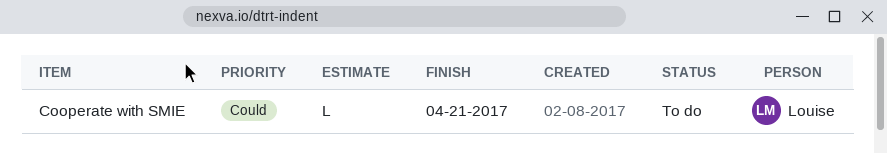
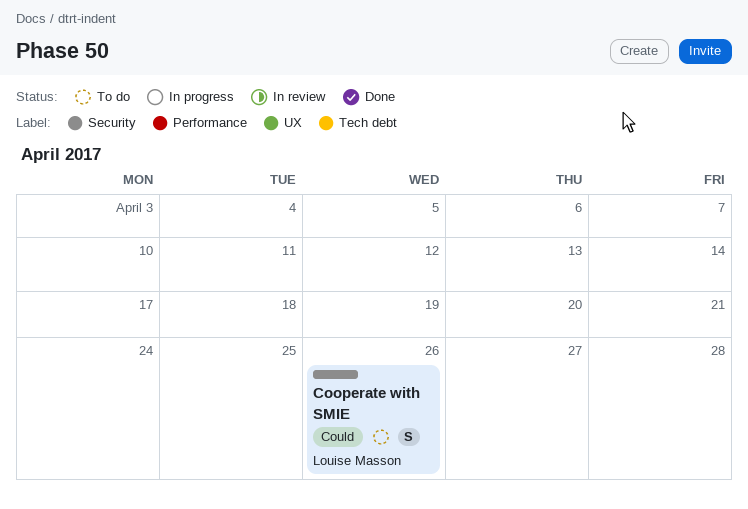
Cooperate with SMIE, estimate: L -> S
Cooperate with SMIE, due: Apr 21 -> Apr 26

